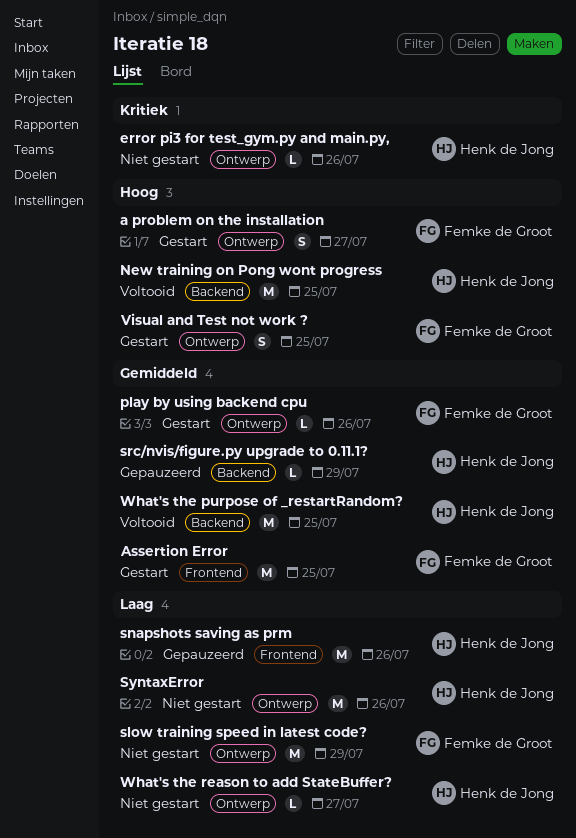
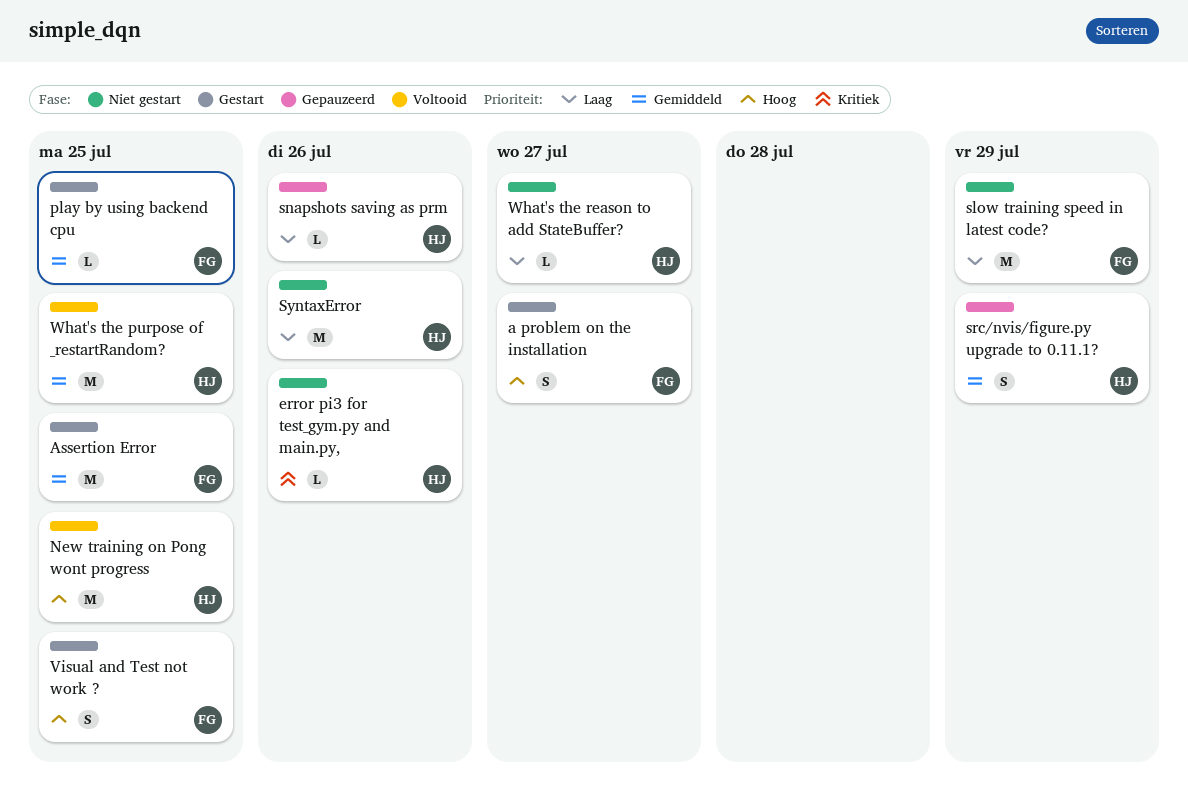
play by using backend cpu, due: Jul 26 -> Jul 25
snapshots saving as prm, estimate: M -> L
src/nvis/figure.py upgrade to 0.11.1?, estimate: L -> S

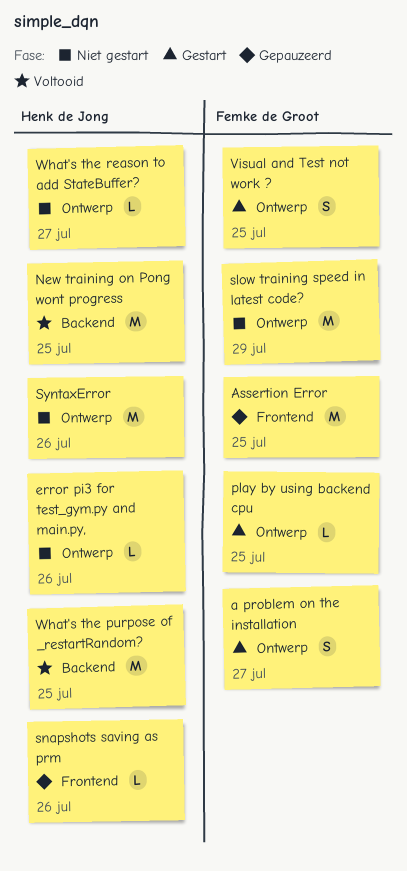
Assertion Error, status: Gestart -> Gepauzeerd
src/nvis/figure.py upgrade to 0.11.1?: present -> none

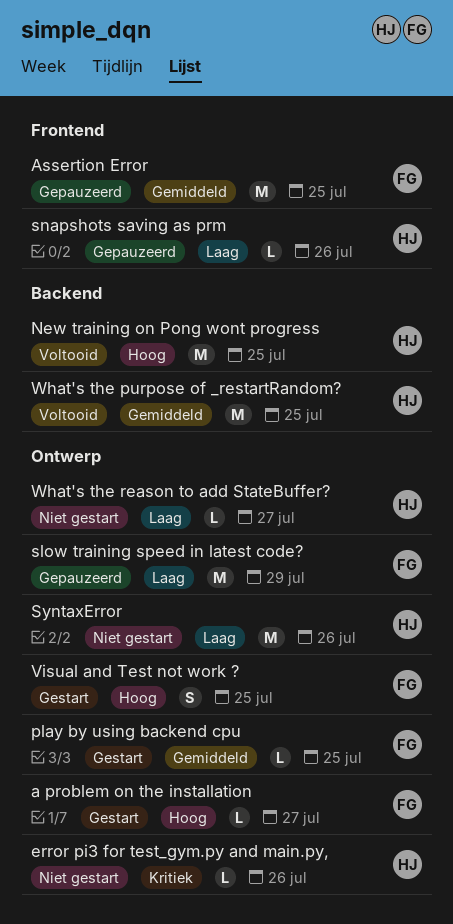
a problem on the installation, estimate: S -> L
slow training speed in latest code?, status: Niet gestart -> Gepauzeerd

